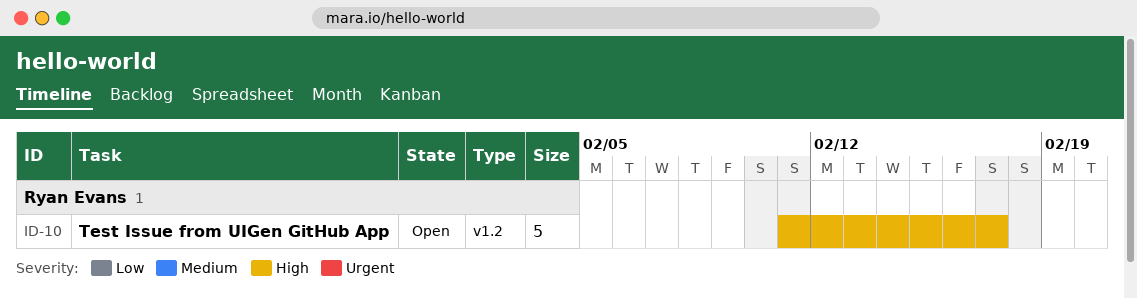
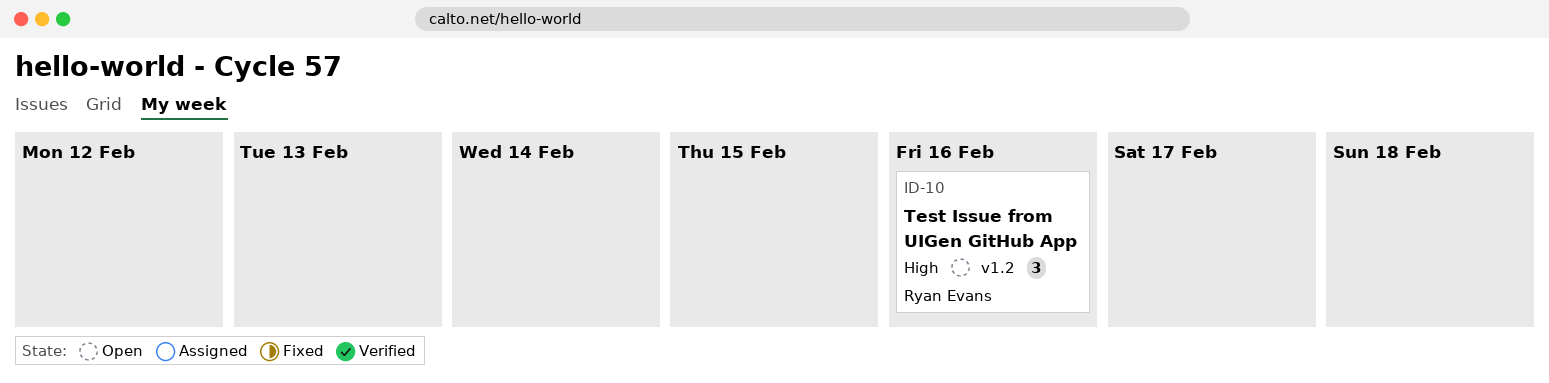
ID-10, estimate: 5 -> 3
ID-10, due: Feb 17 -> Feb 16

